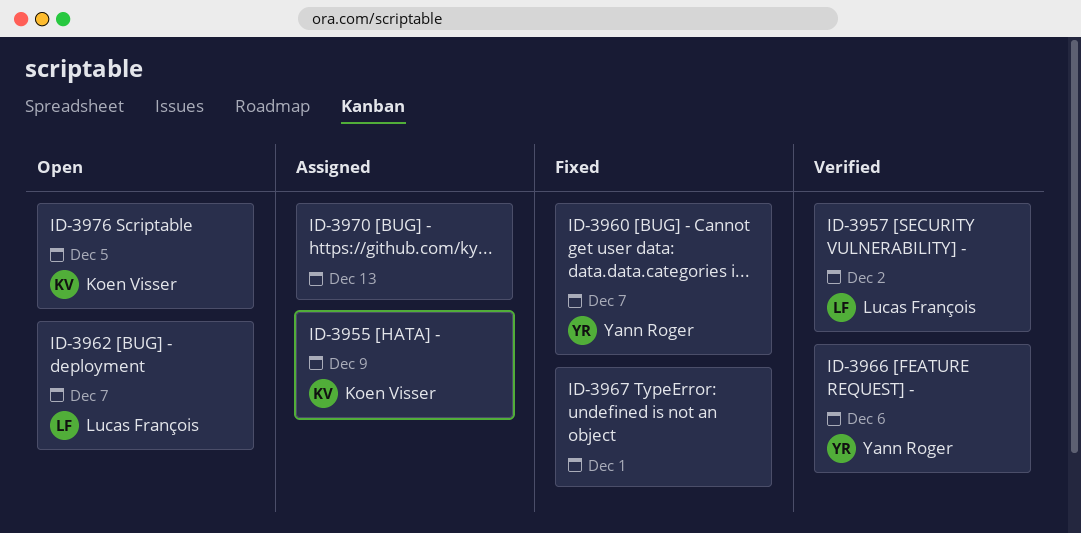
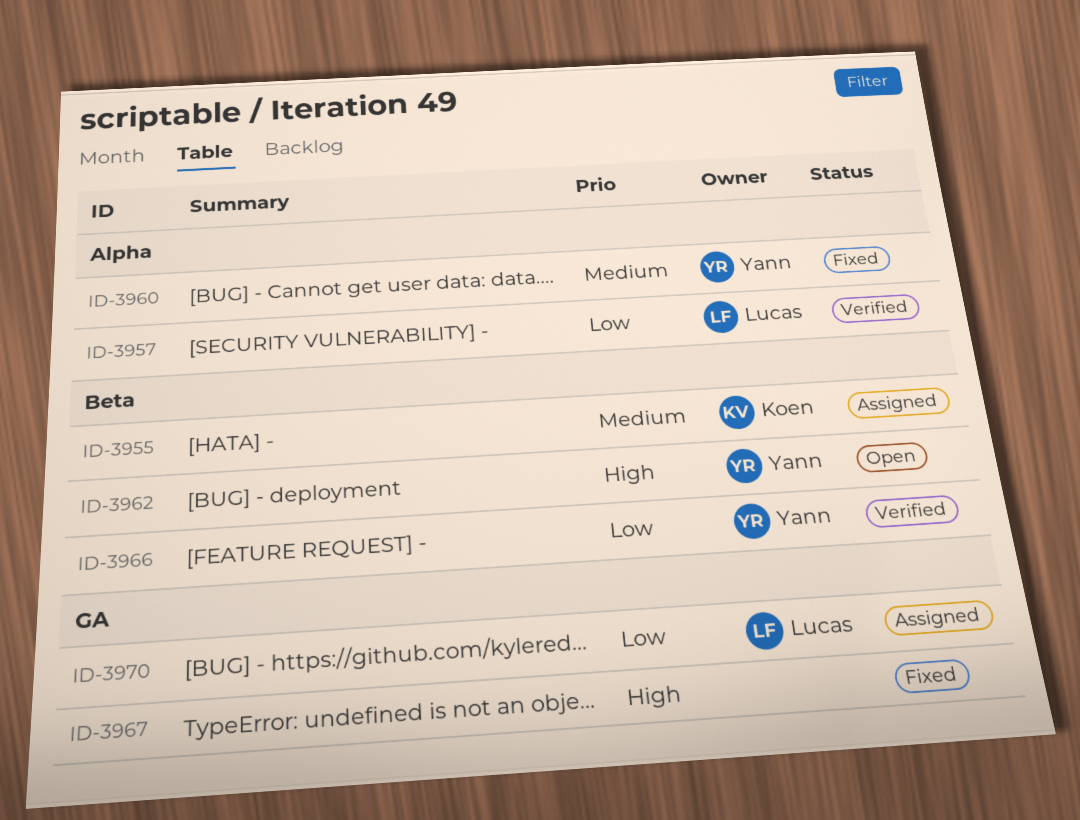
ID-3962, owner: Lucas François -> Yann Roger
ID-3970, owner: none -> Lucas François
ID-3976: present -> none

